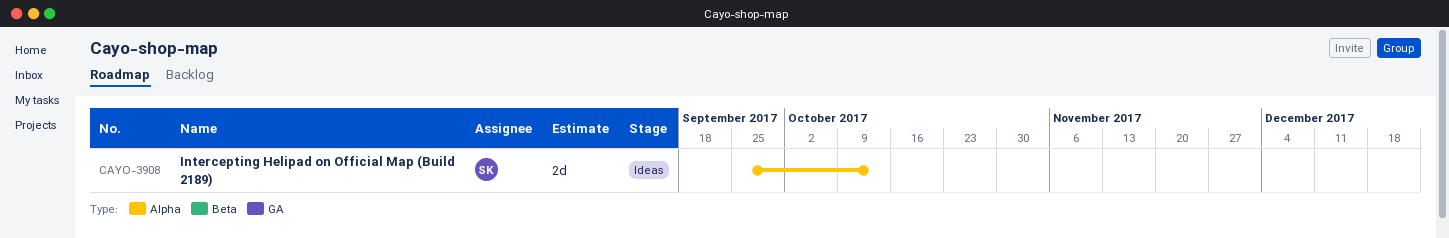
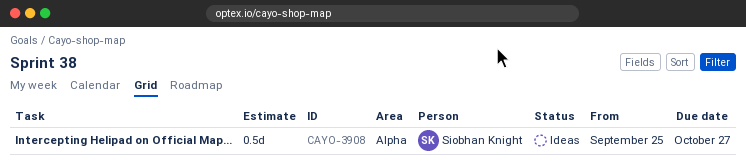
CAYO-3908, estimate: 2d -> 0.5d
CAYO-3908, due: Oct 13 -> Oct 27

